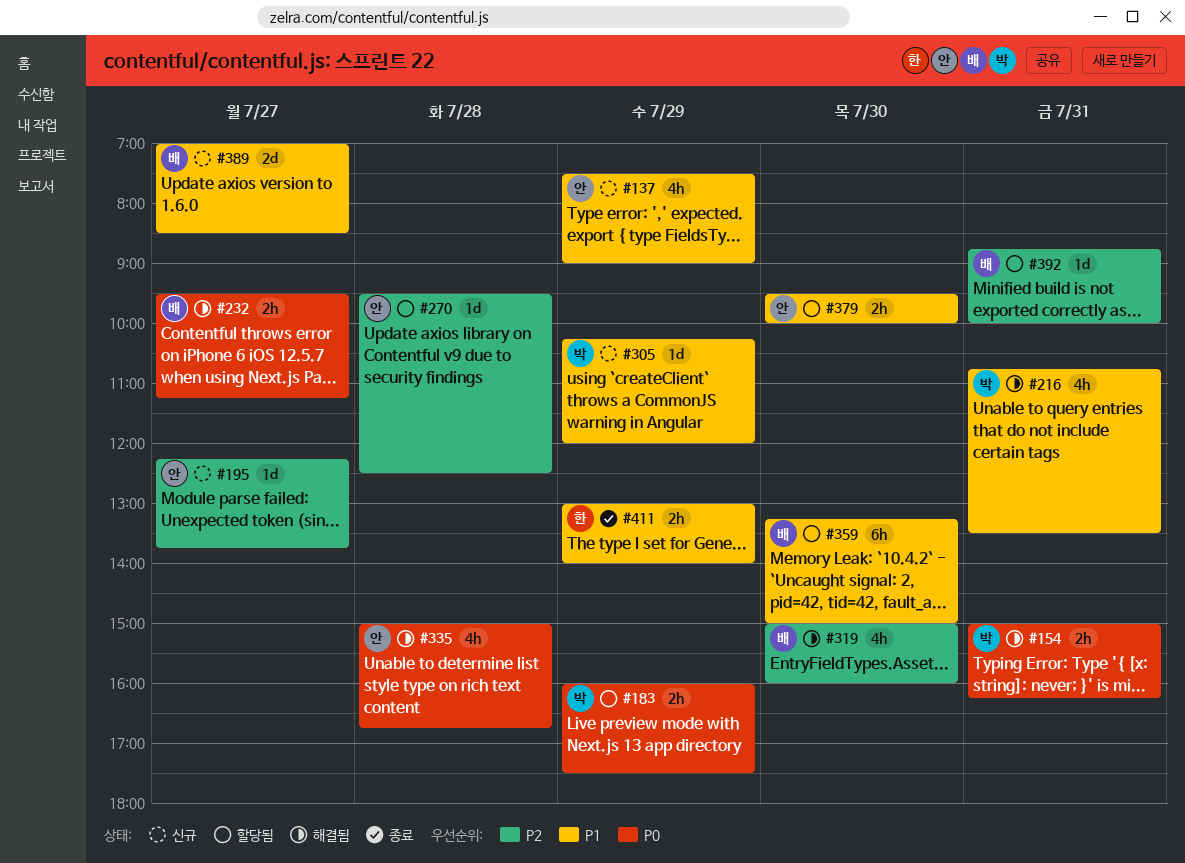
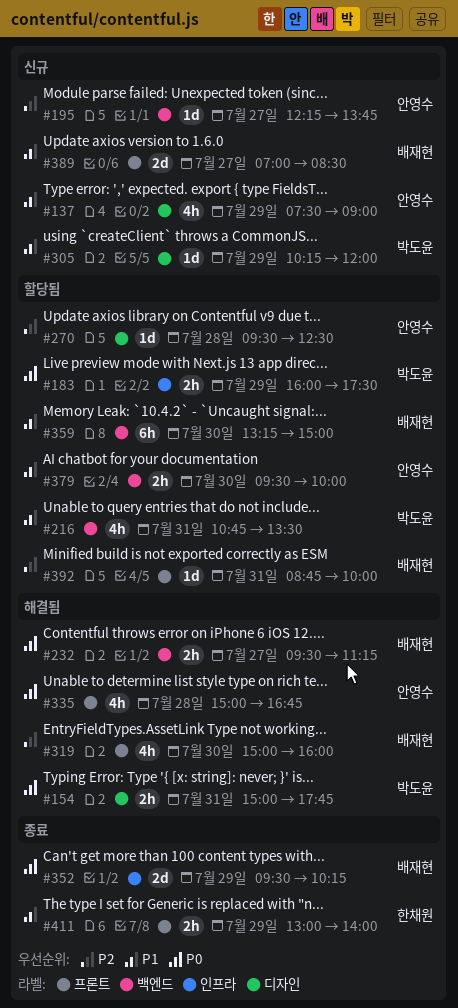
#154, ends: 16:15 -> 17:45
#216, status: 해결됨 -> 할당됨
#352: none -> present

